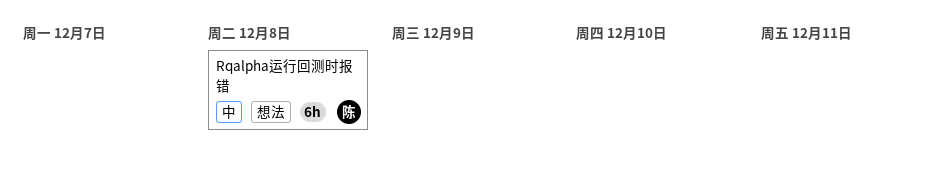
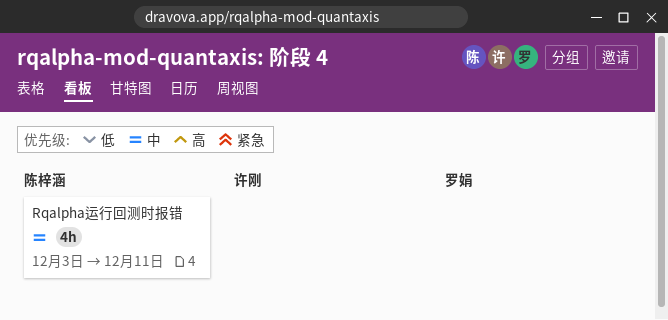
Rqalpha运行回测时报错, estimate: 6h -> 4h
Rqalpha运行回测时报错, due: Dec 8 -> Dec 11

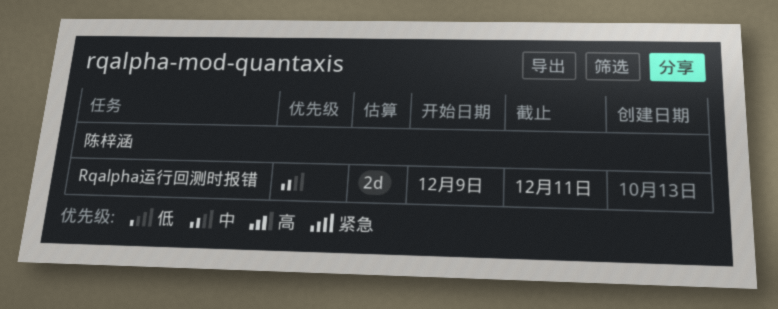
Rqalpha运行回测时报错, estimate: 4h -> 2d
Rqalpha运行回测时报错, start: Dec 3 -> Dec 9

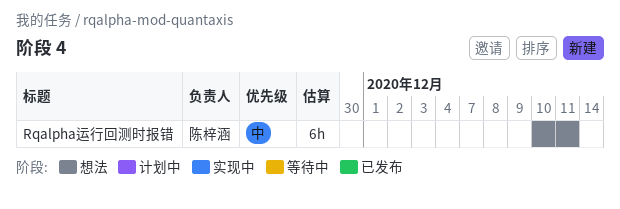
Rqalpha运行回测时报错, estimate: 2d -> 6h
Rqalpha运行回测时报错, start: Dec 9 -> Dec 10

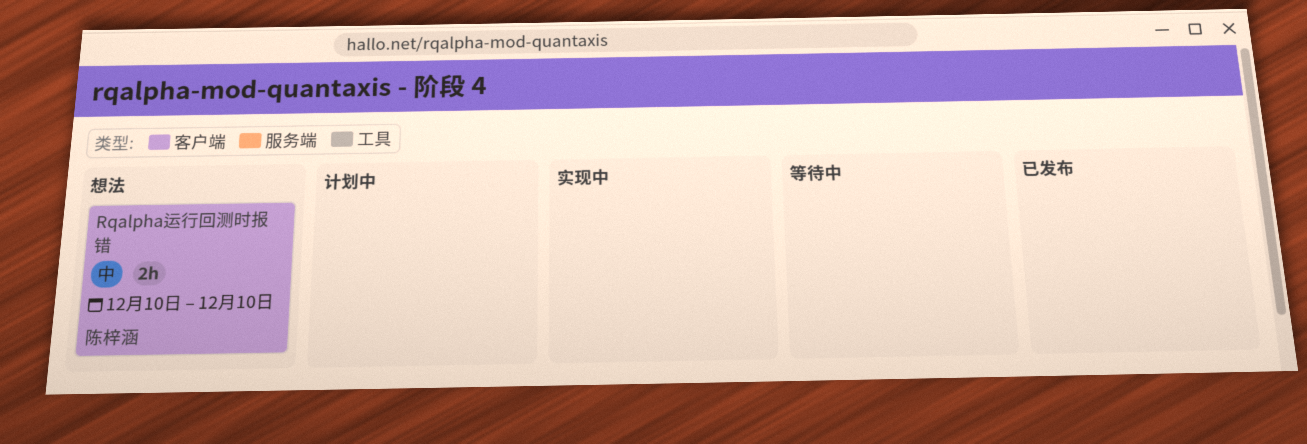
Rqalpha运行回测时报错, estimate: 6h -> 2h
Rqalpha运行回测时报错, due: Dec 11 -> Dec 10

